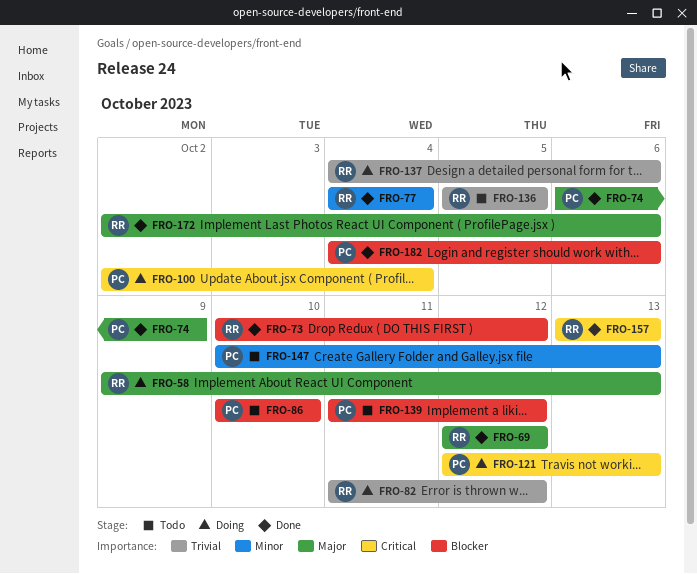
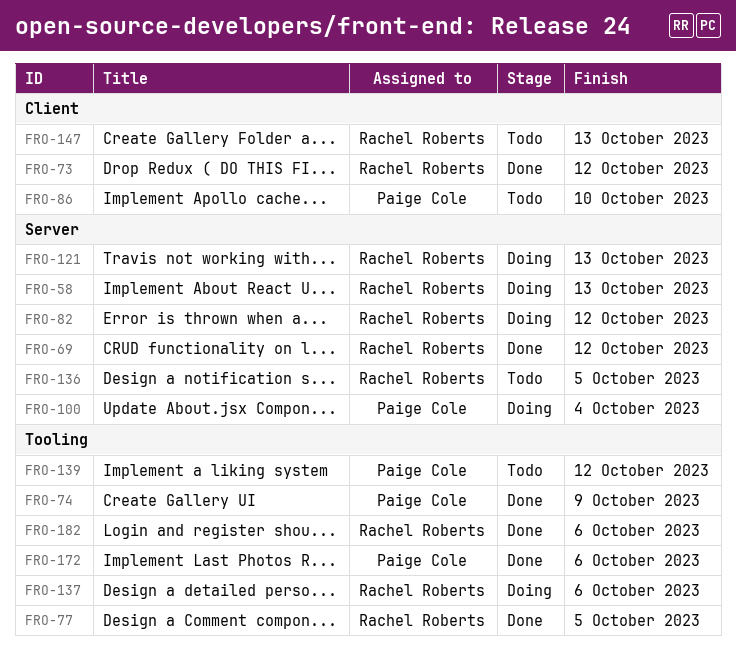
FRO-77, due: Oct 4 -> Oct 5
FRO-121, owner: Paige Cole -> Rachel Roberts
FRO-147, owner: Paige Cole -> Rachel Roberts
FRO-157: present -> none
FRO-172, owner: Rachel Roberts -> Paige Cole
FRO-182, owner: Paige Cole -> Rachel Roberts

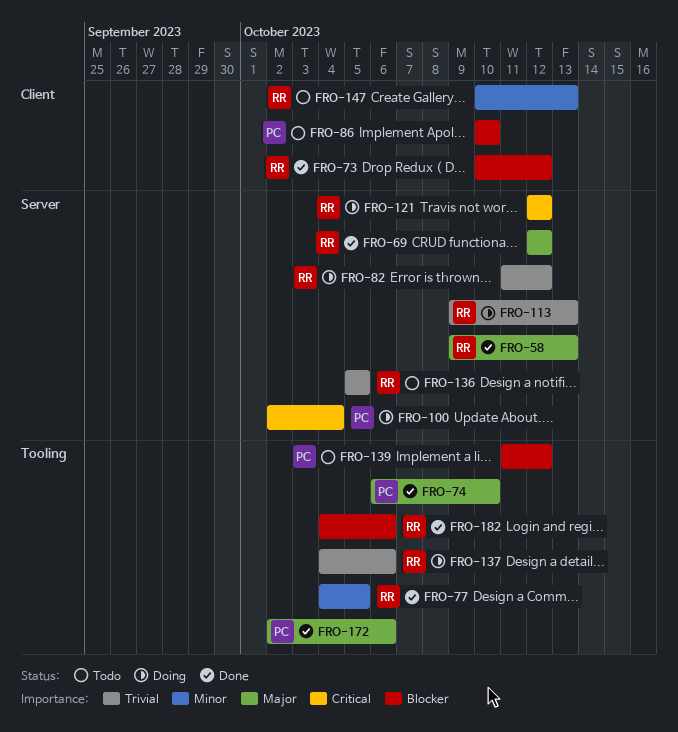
FRO-58, status: Doing -> Done
FRO-74, due: Oct 9 -> Oct 10
FRO-113: none -> present
FRO-121, due: Oct 13 -> Oct 12

